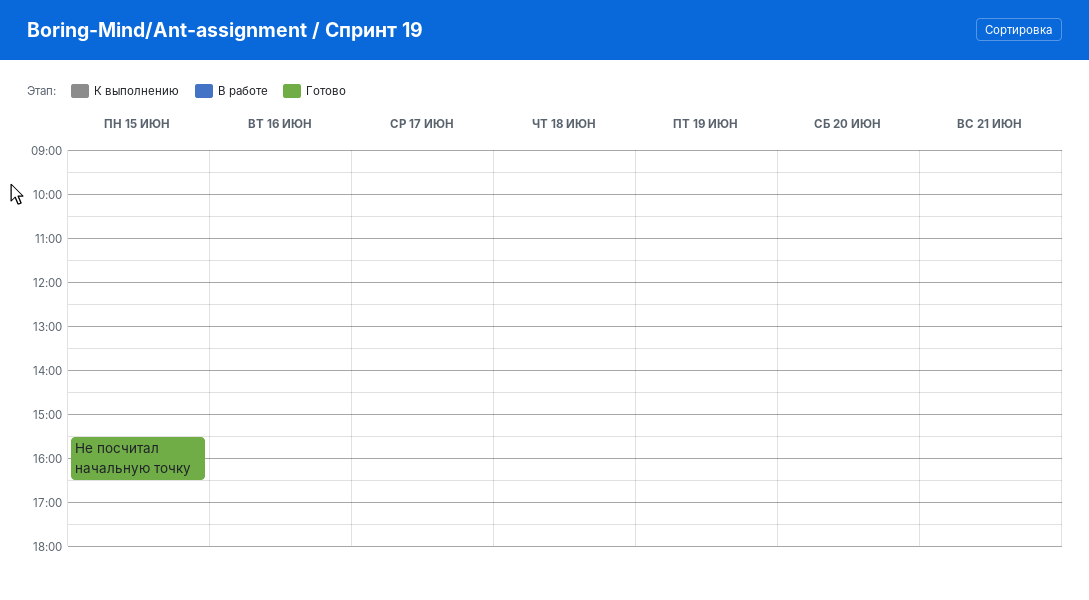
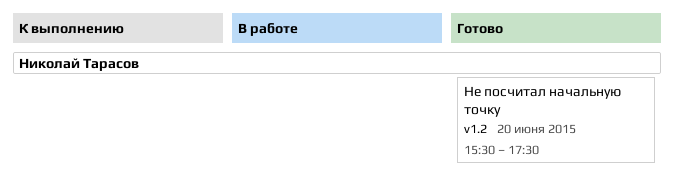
Не посчитал начальную точку, day: Jun 15 -> Jun 20
Не посчитал начальную точку, ends: 16:30 -> 17:30

